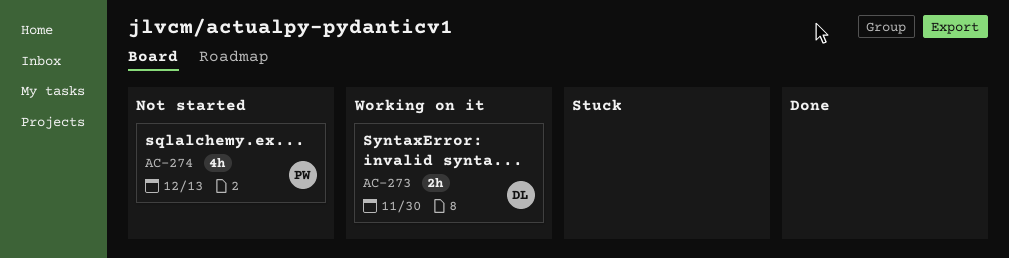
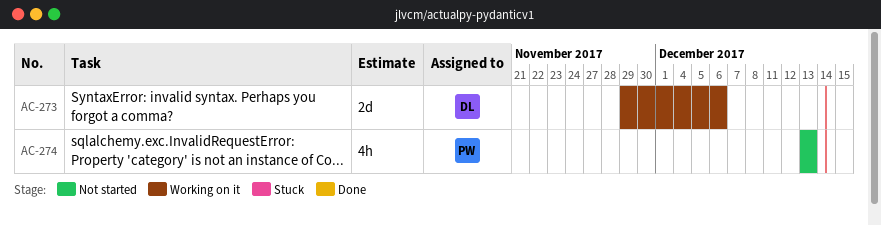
AC-273, estimate: 2h -> 2d
AC-273, due: Nov 30 -> Dec 6

